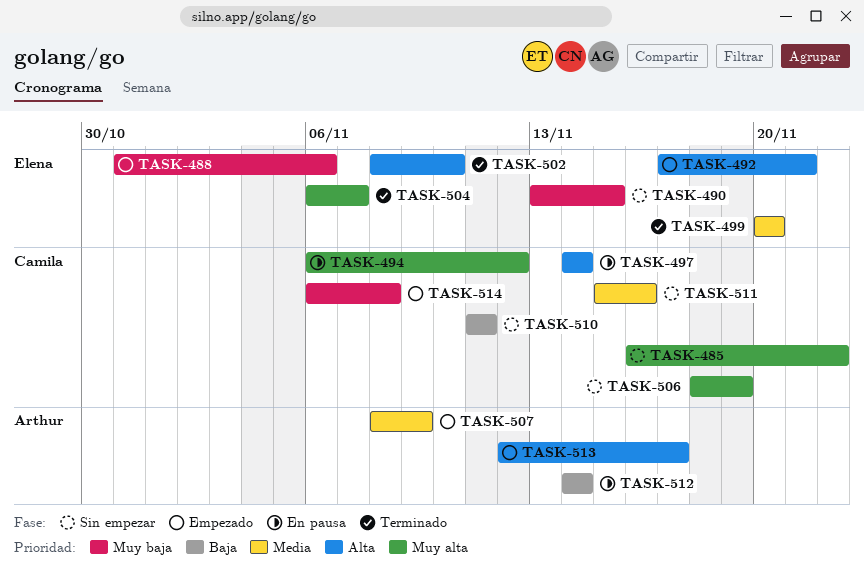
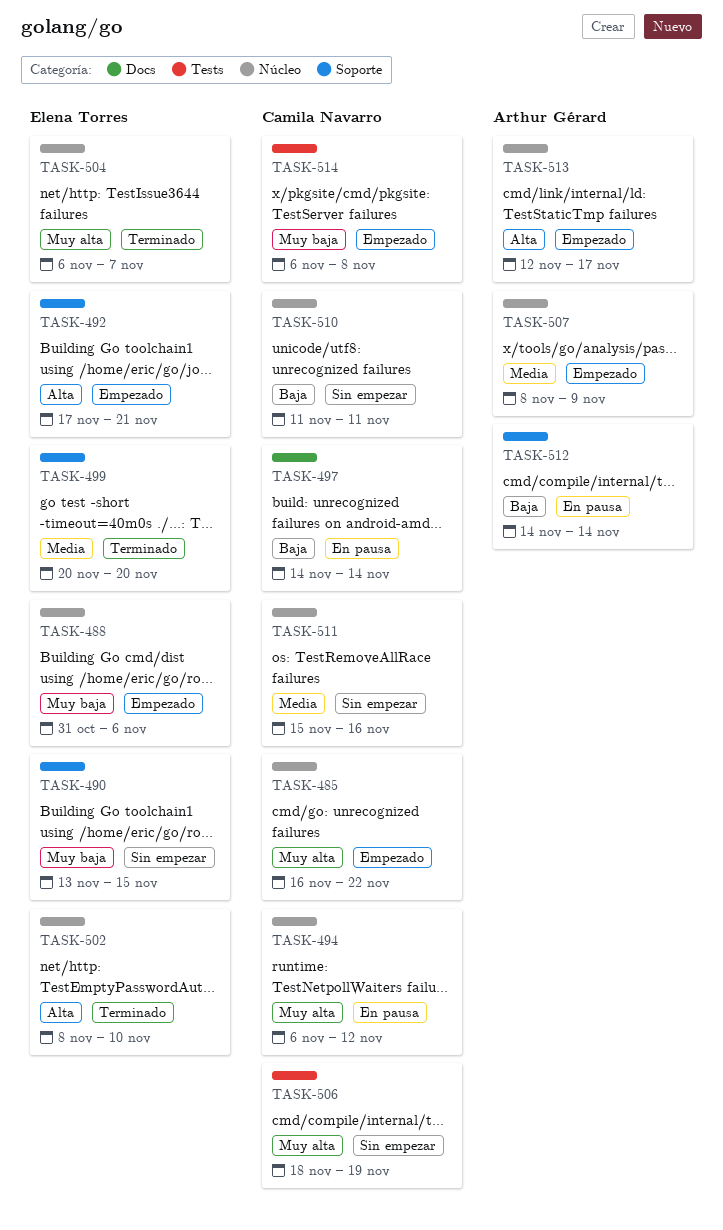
TASK-485, status: Sin empezar -> Empezado
TASK-497, priority: Alta -> Baja

